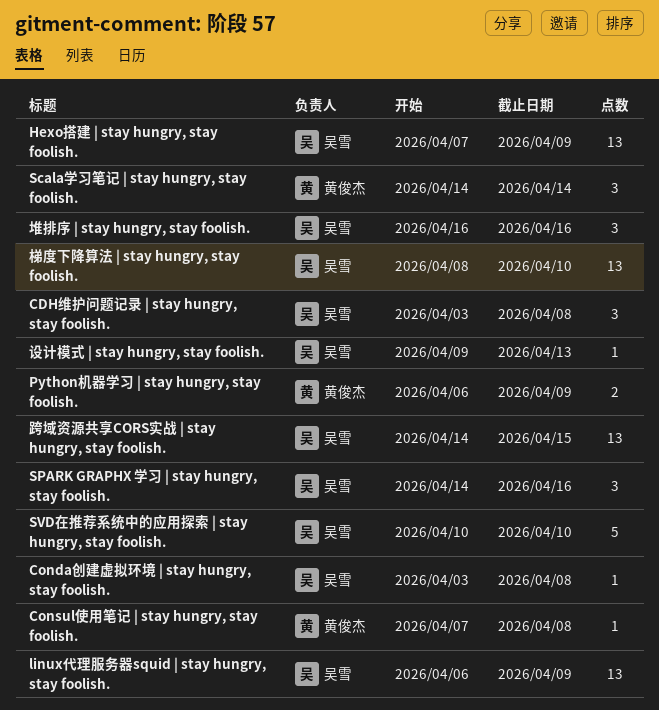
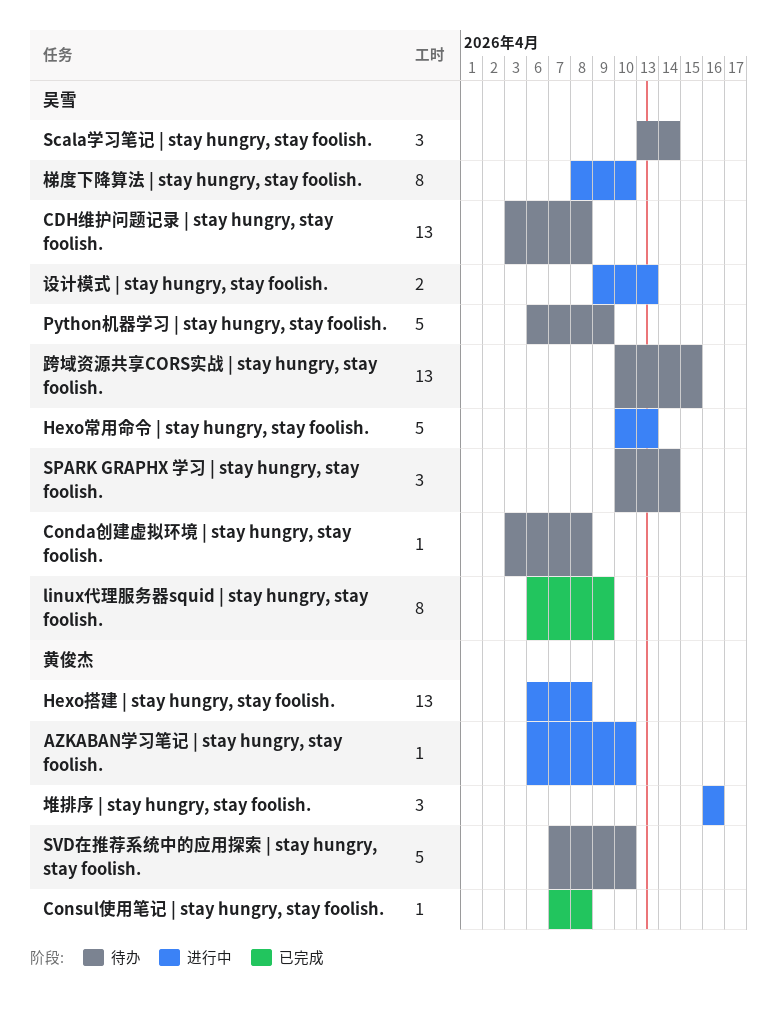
AZKABAN学习笔记 | stay hungry, stay foolish.: none -> present
CDH维护问题记录 | stay hungry, stay foolish., estimate: 3 -> 13
Hexo常用命令 | stay hungry, stay foolish.: none -> present
Hexo搭建 | stay hungry, stay foolish., owner: 吴雪 -> 黄俊杰
Hexo搭建 | stay hungry, stay foolish., start: Apr 7 -> Apr 6
Hexo搭建 | stay hungry, stay foolish., due: Apr 9 -> Apr 8
linux代理服务器squid | stay hungry, stay foolish., estimate: 13 -> 8
Python机器学习 | stay hungry, stay foolish., owner: 黄俊杰 -> 吴雪
Python机器学习 | stay hungry, stay foolish., estimate: 2 -> 5
Scala学习笔记 | stay hungry, stay foolish., owner: 黄俊杰 -> 吴雪
Scala学习笔记 | stay hungry, stay foolish., start: Apr 14 -> Apr 13
SPARK GRAPHX 学习 | stay hungry, stay foolish., start: Apr 14 -> Apr 10
SPARK GRAPHX 学习 | stay hungry, stay foolish., due: Apr 16 -> Apr 14
SVD在推荐系统中的应用探索 | stay hungry, stay foolish., owner: 吴雪 -> 黄俊杰
SVD在推荐系统中的应用探索 | stay hungry, stay foolish., start: Apr 10 -> Apr 7
堆排序 | stay hungry, stay foolish., owner: 吴雪 -> 黄俊杰
梯度下降算法 | stay hungry, stay foolish., estimate: 13 -> 8
设计模式 | stay hungry, stay foolish., estimate: 1 -> 2
跨域资源共享CORS实战 | stay hungry, stay foolish., start: Apr 14 -> Apr 10

